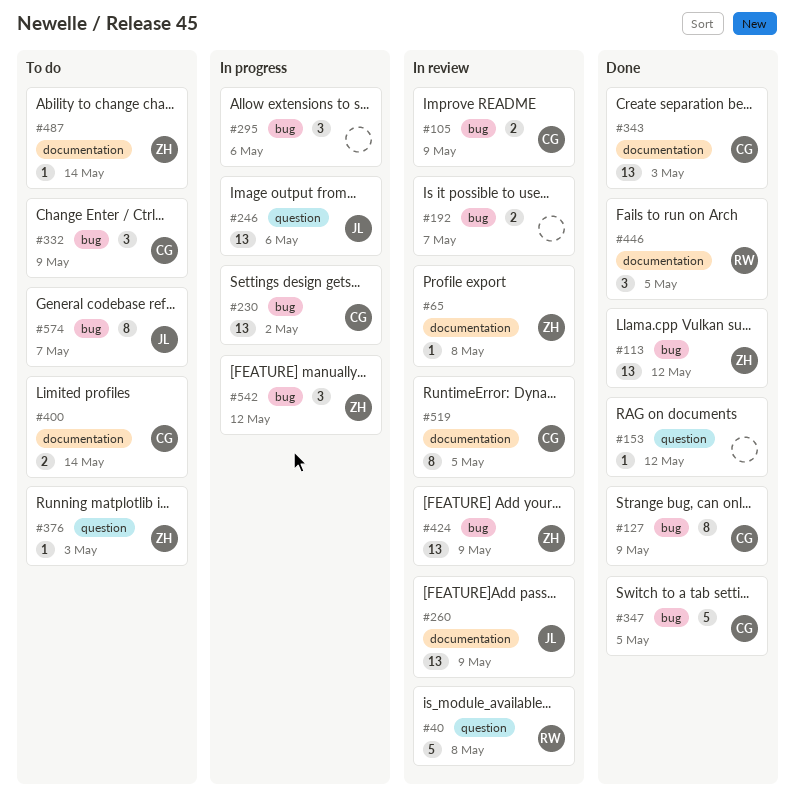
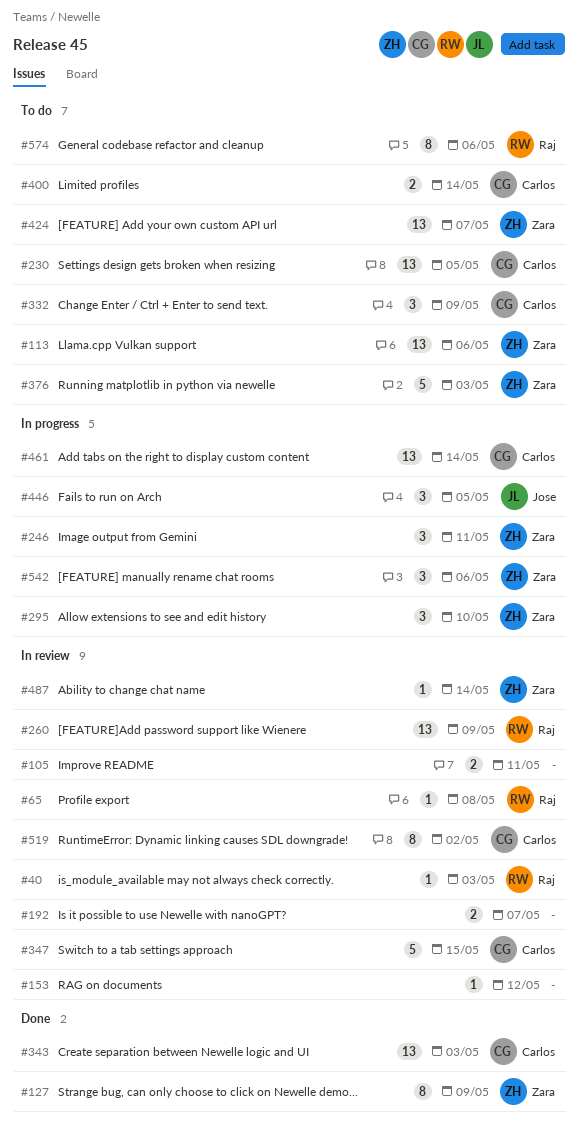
#40, estimate: 5 -> 1
#40, due: May 8 -> May 3
#65, owner: Zara -> Raj
#105, owner: Carlos -> none
#105, due: May 9 -> May 11
#113, status: Done -> To do
#113, due: May 12 -> May 6
#127, owner: Carlos -> Zara
#153, status: Done -> In review
#230, status: In progress -> To do
#230, due: May 2 -> May 5
#246, owner: Jose -> Zara
#246, estimate: 13 -> 3
#246, due: May 6 -> May 11
#260, owner: Jose -> Raj
#295, owner: none -> Zara
#295, due: May 6 -> May 10
#347, status: Done -> In review
#347, due: May 5 -> May 15
#376, estimate: 1 -> 5
#424, status: In review -> To do
#424, due: May 9 -> May 7
#446, status: Done -> In progress
#446, owner: Raj -> Jose
#461: none -> present
#487, status: To do -> In review
#519, due: May 5 -> May 2
#542, due: May 12 -> May 6
#574, owner: Jose -> Raj
#574, due: May 7 -> May 6

